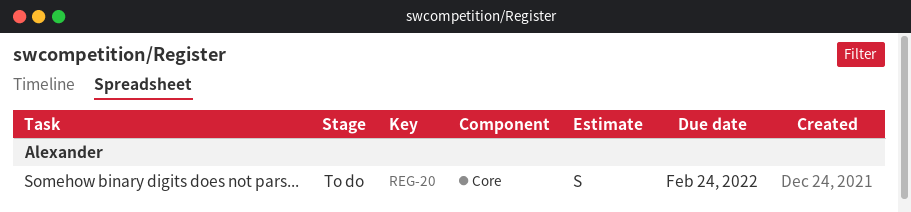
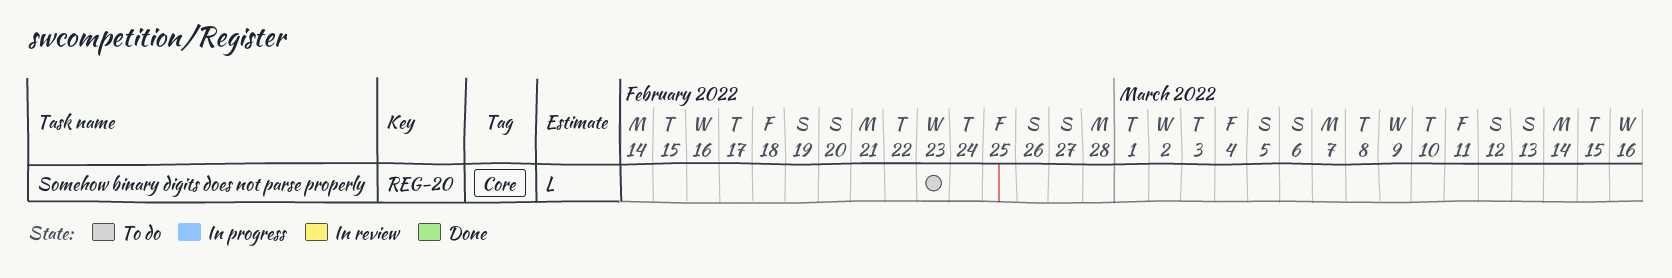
REG-20, estimate: S -> L
REG-20, due: Feb 24 -> Feb 23

